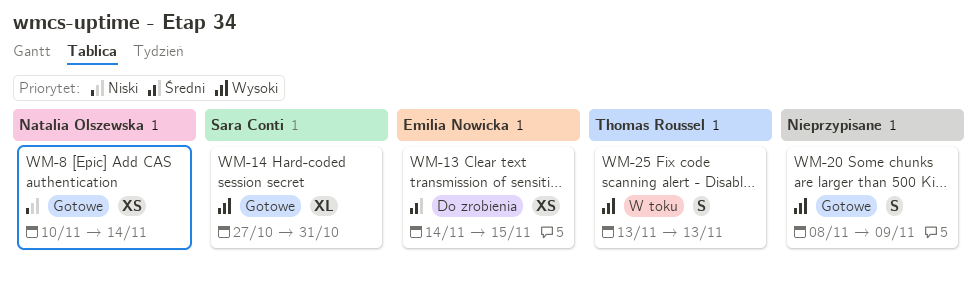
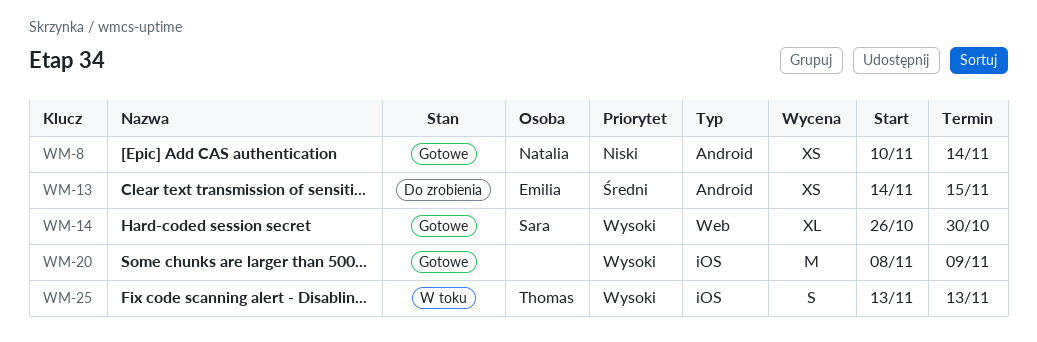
WM-14, start: Oct 27 -> Oct 26
WM-14, due: Oct 31 -> Oct 30
WM-20, estimate: S -> M

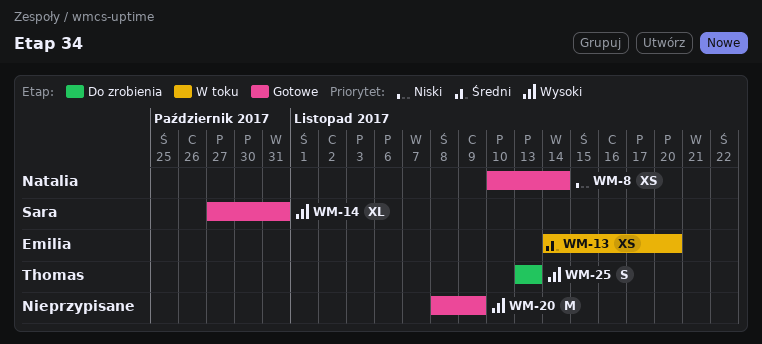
WM-13, status: Do zrobienia -> W toku
WM-13, due: Nov 15 -> Nov 20
WM-14, start: Oct 26 -> Oct 27
WM-14, due: Oct 30 -> Oct 31
WM-25, status: W toku -> Do zrobienia

